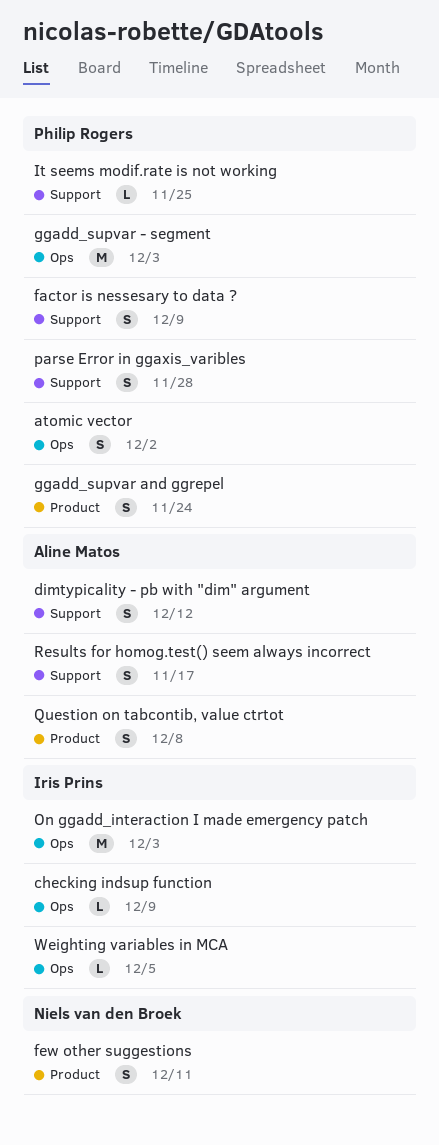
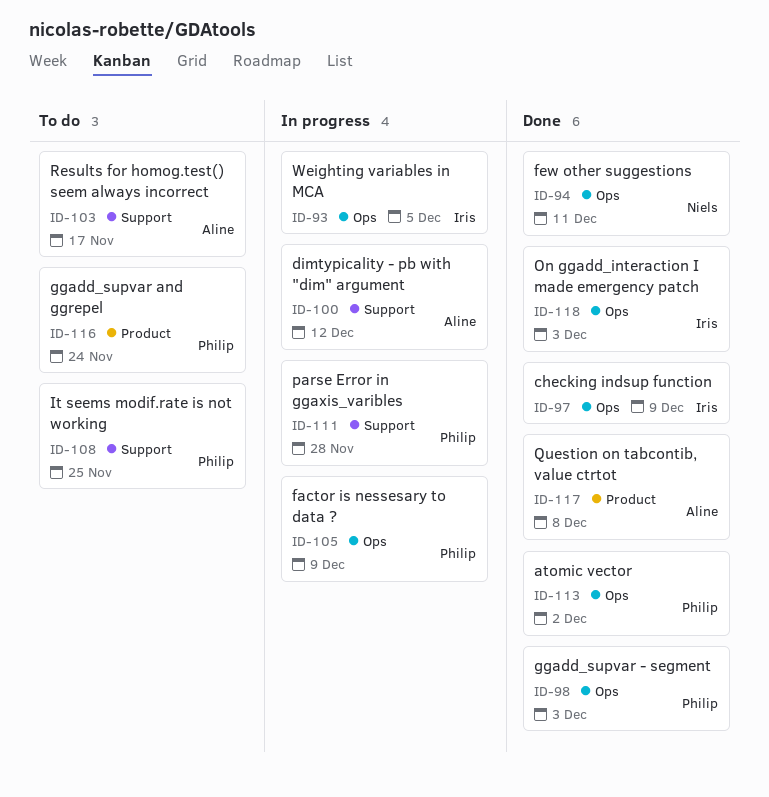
factor is nessesary to data ?, label: Support -> Ops
few other suggestions, label: Product -> Ops

